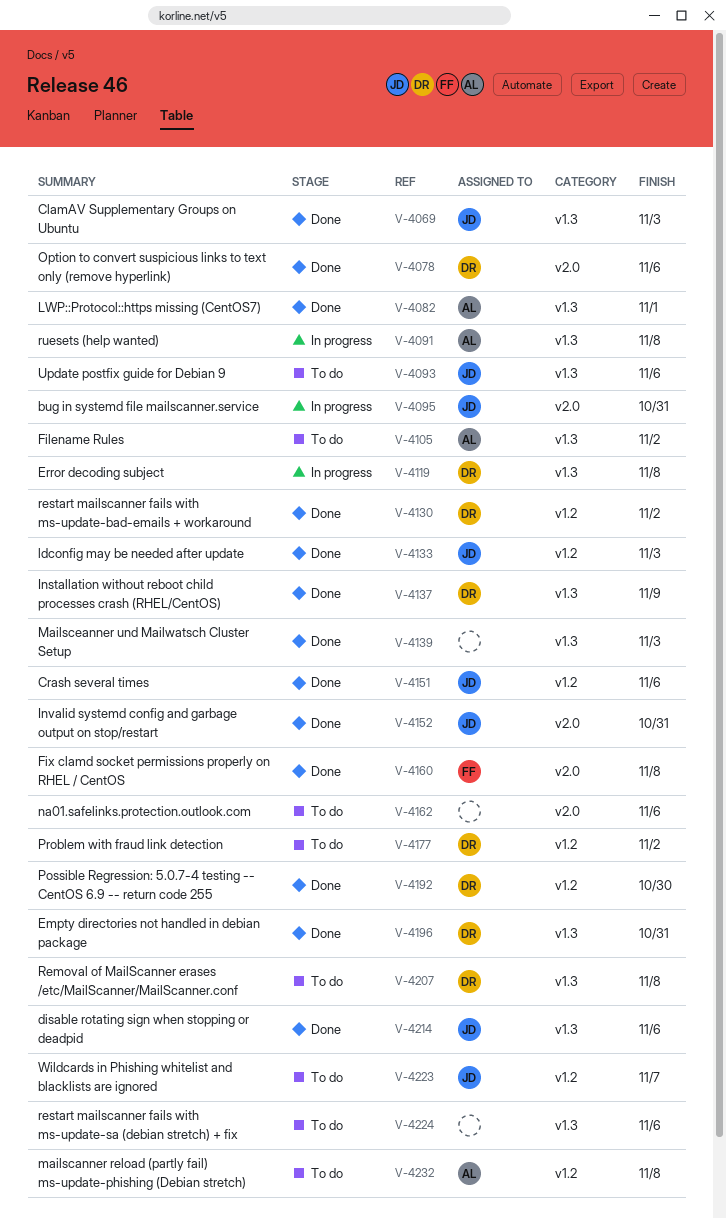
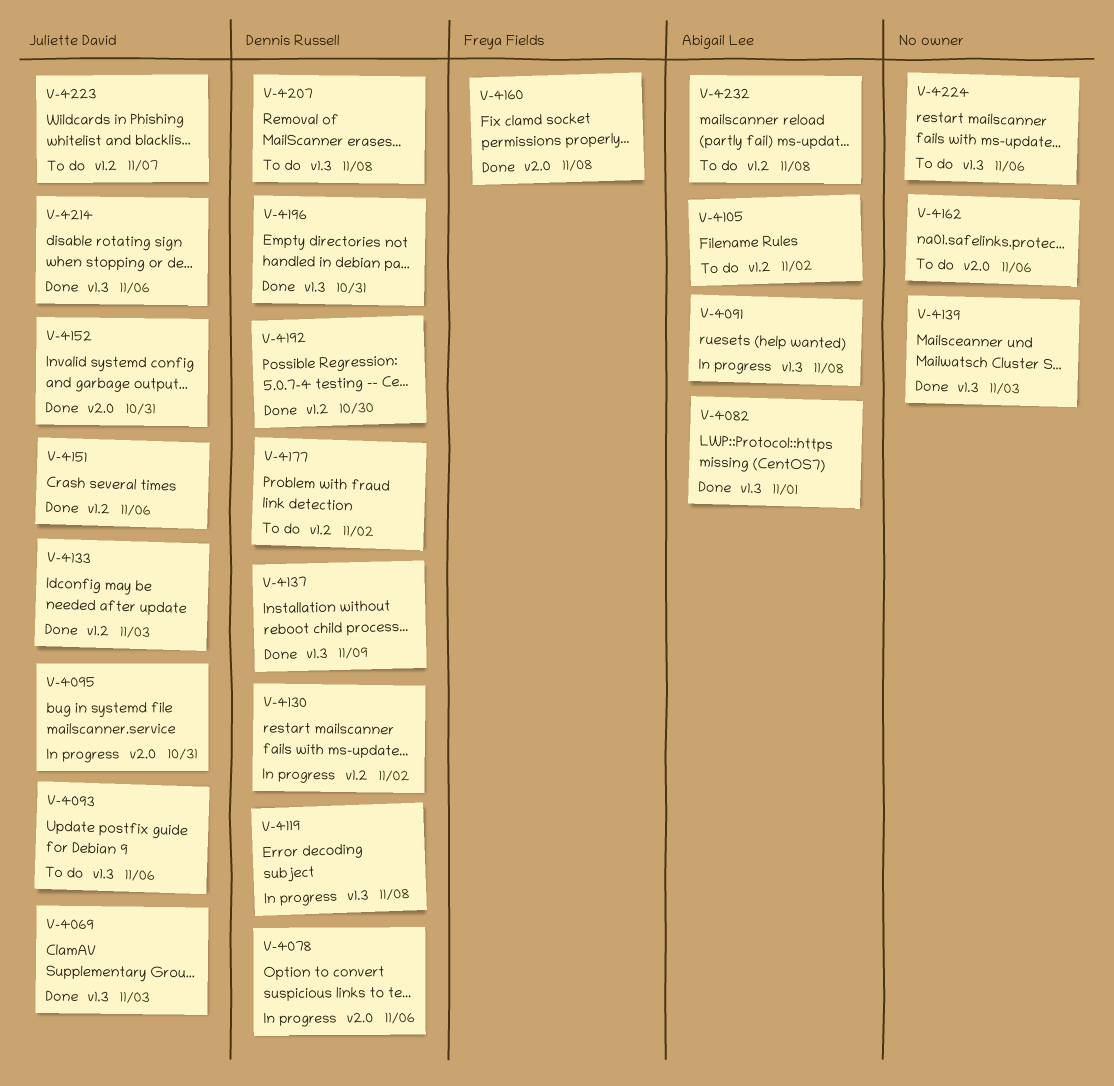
V-4078, status: Done -> In progress
V-4105, label: v1.3 -> v1.2
V-4130, status: Done -> In progress

